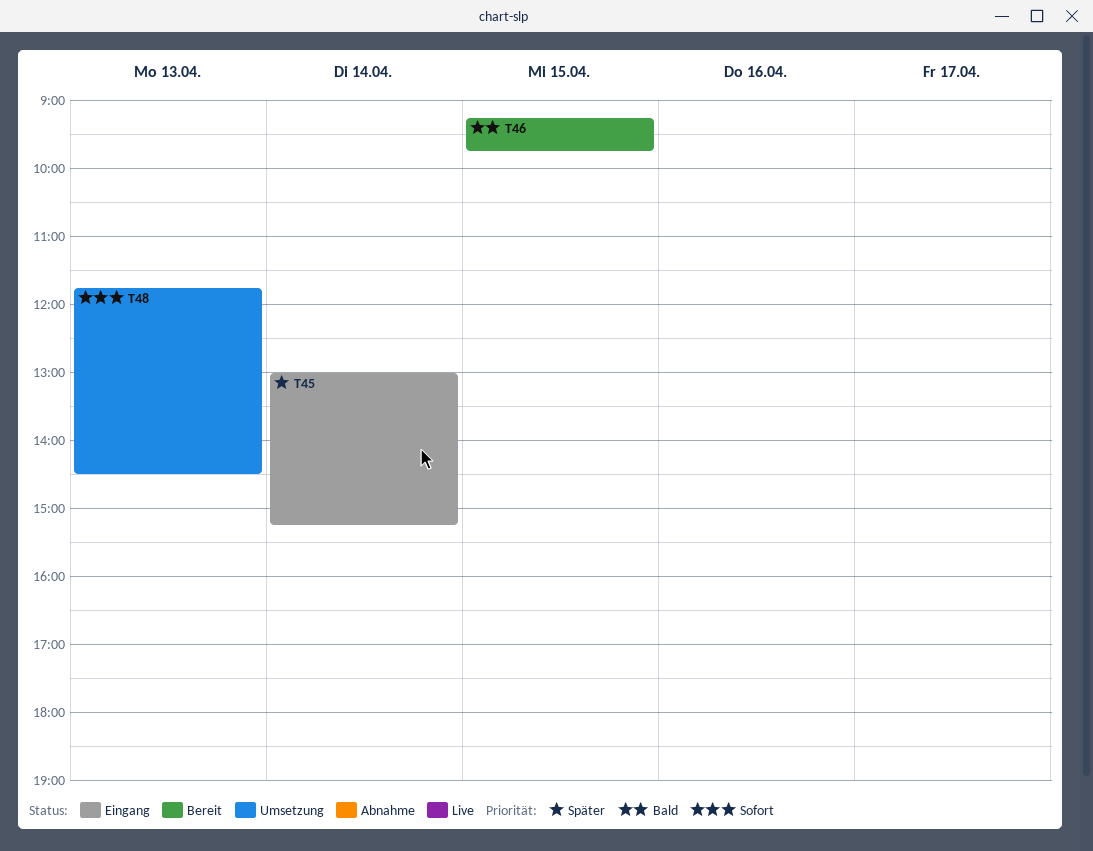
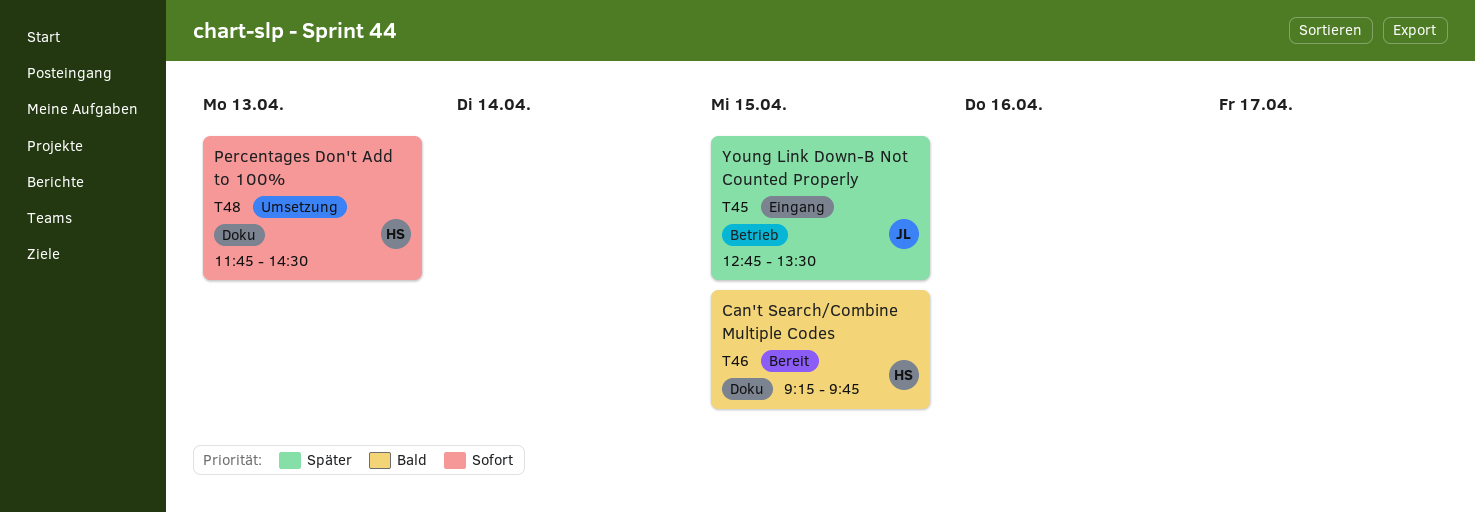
T45, day: Apr 14 -> Apr 15
T45, begins: 13:00 -> 12:45
T45, ends: 15:15 -> 13:30

